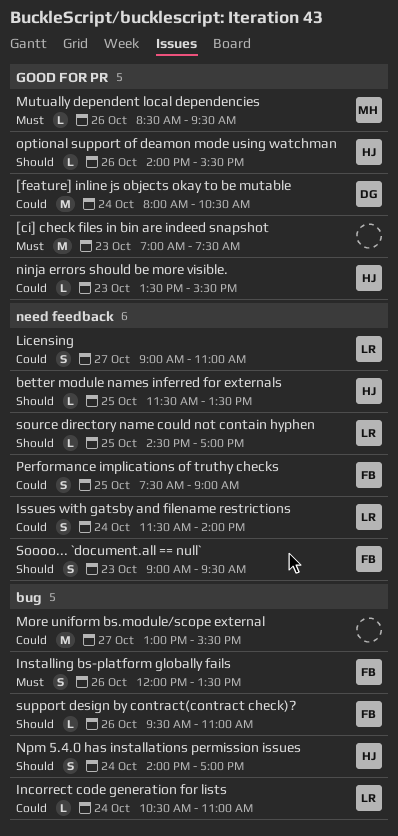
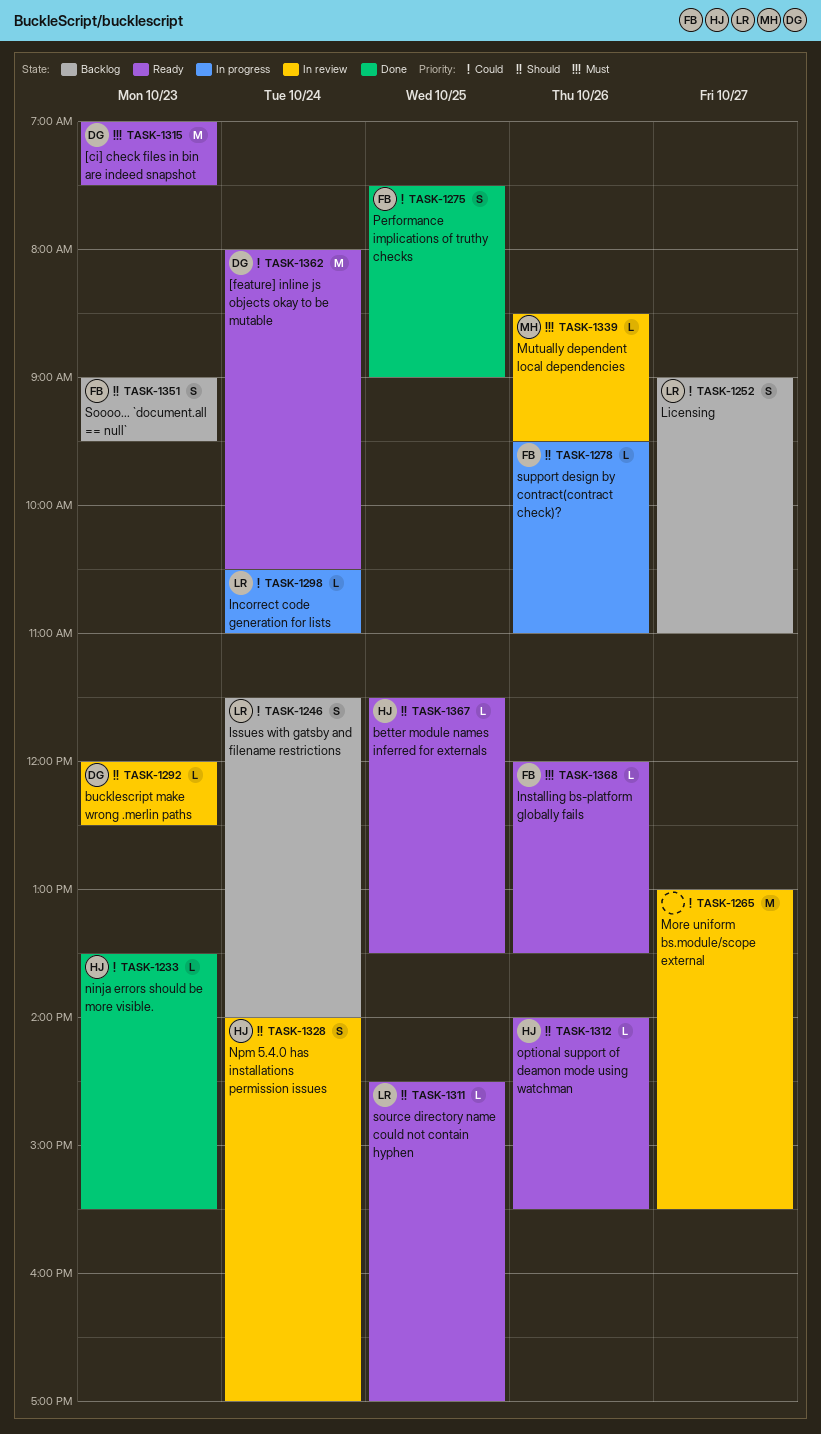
[ci] check files in bin are indeed snapshot, owner: none -> DG
bucklescript make wrong .merlin paths: none -> present
Installing bs-platform globally fails, estimate: S -> L

